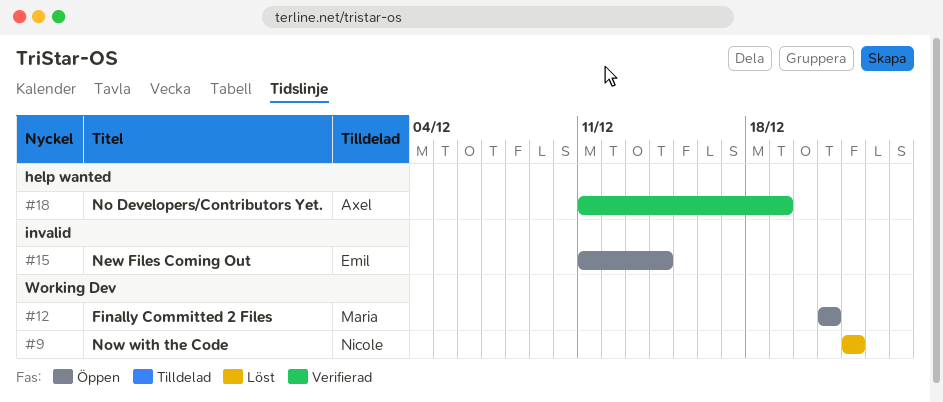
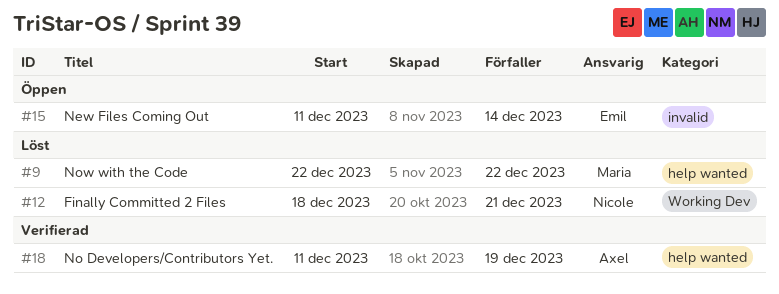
#9, owner: Nicole -> Maria
#9, label: Working Dev -> help wanted
#12, status: Öppen -> Löst
#12, owner: Maria -> Nicole
#12, start: Dec 21 -> Dec 18

